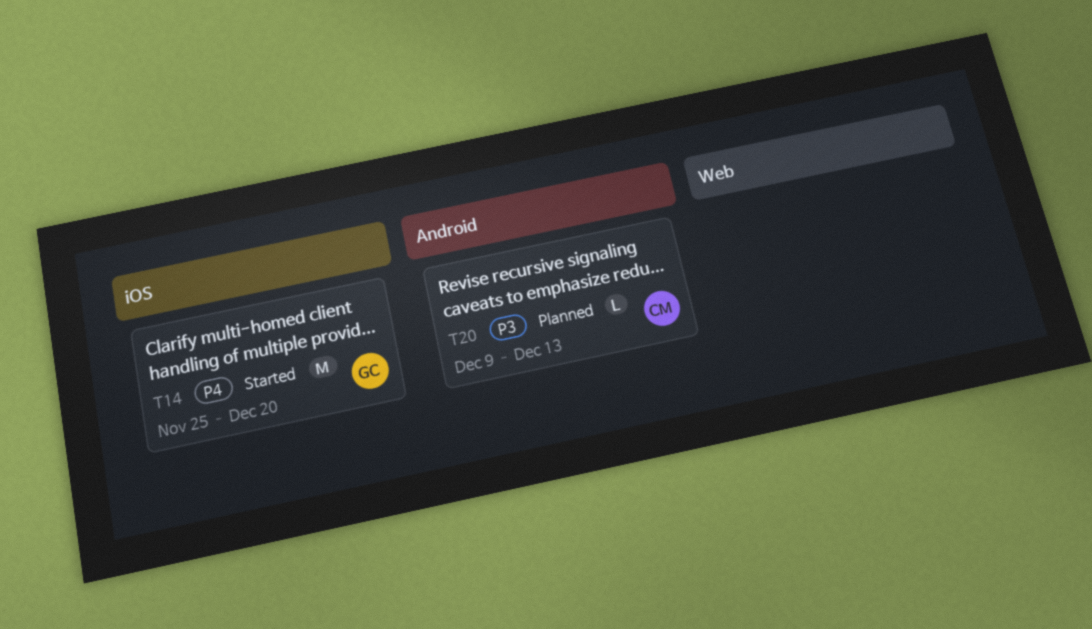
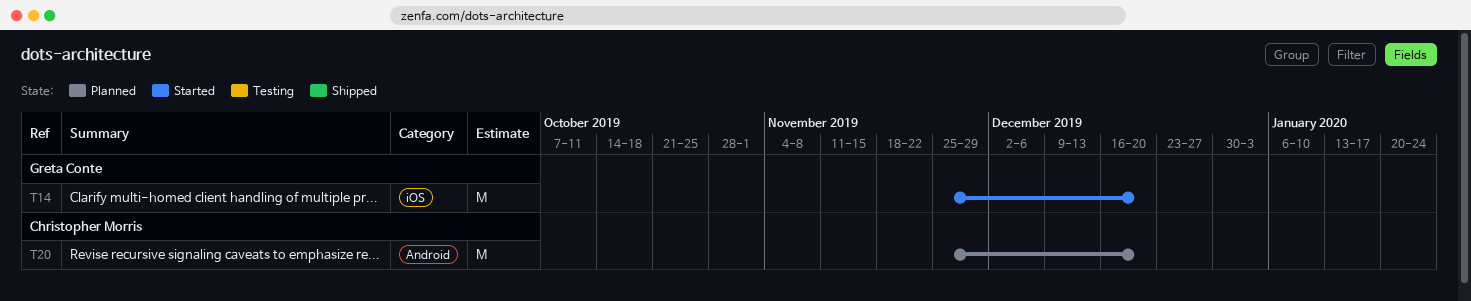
T20, estimate: L -> M
T20, start: Dec 9 -> Nov 25
T20, due: Dec 13 -> Dec 20

